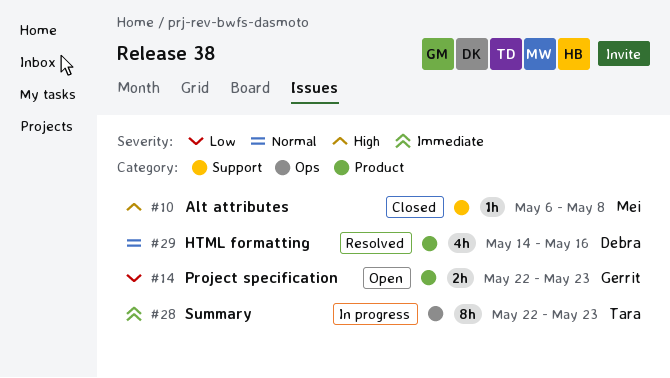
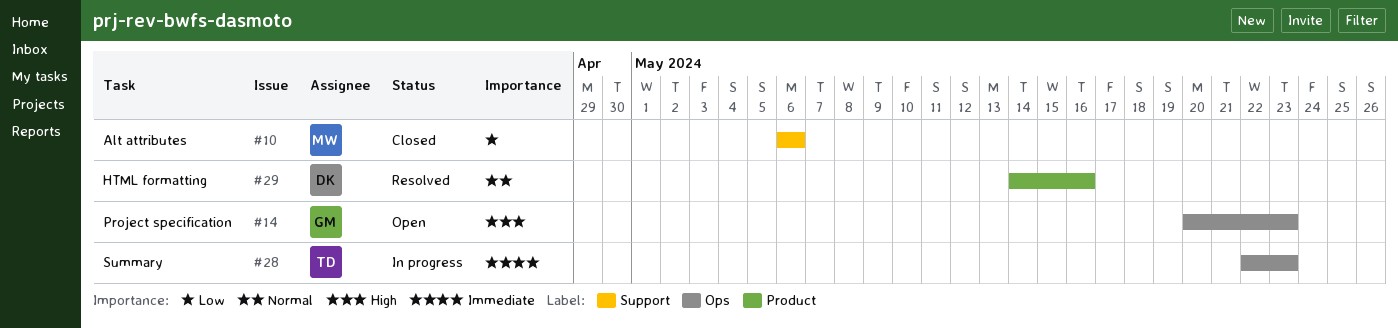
#10, priority: High -> Low
#10, due: May 8 -> May 6
#14, priority: Low -> High
#14, label: Product -> Ops
#14, start: May 22 -> May 20

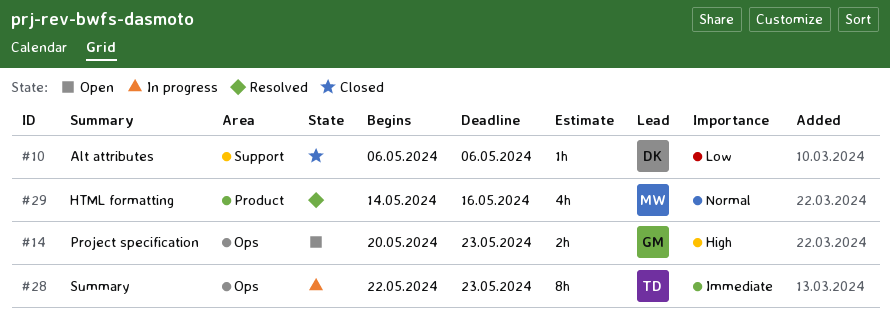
#10, owner: MW -> DK
#29, owner: DK -> MW

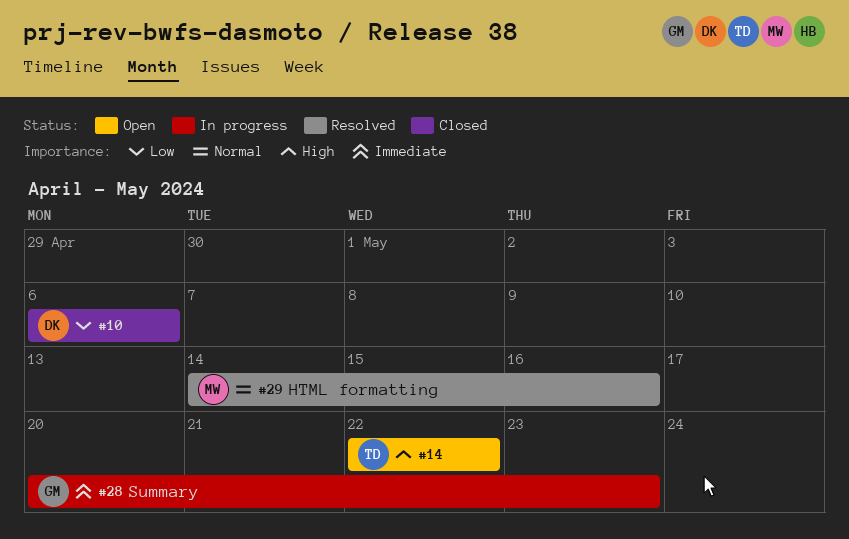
#14, owner: GM -> TD
#14, start: May 20 -> May 22
#14, due: May 23 -> May 22
#28, owner: TD -> GM
#28, start: May 22 -> May 20

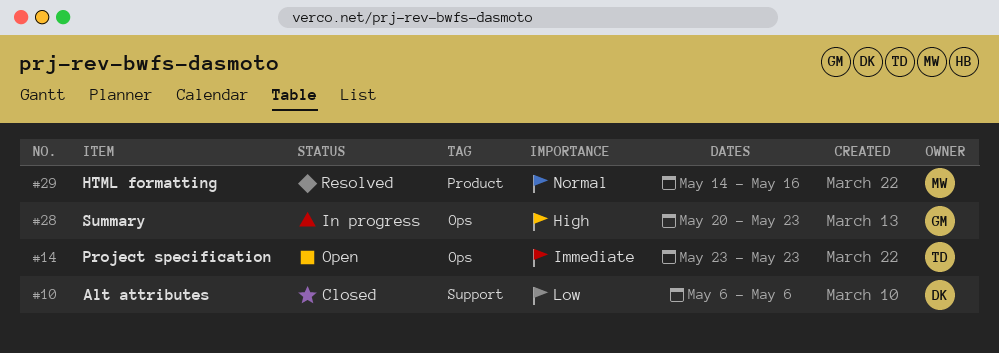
#14, priority: High -> Immediate
#14, start: May 22 -> May 23
#14, due: May 22 -> May 23
#28, priority: Immediate -> High

